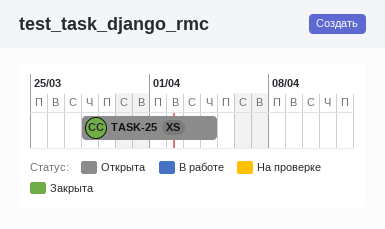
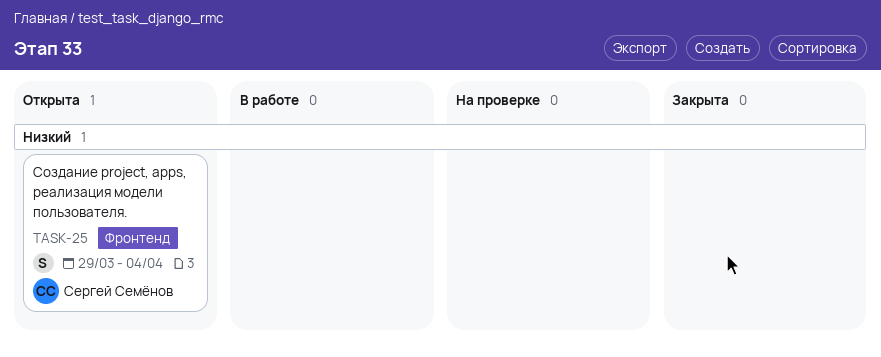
TASK-25, estimate: XS -> S
TASK-25, start: Mar 28 -> Mar 29

